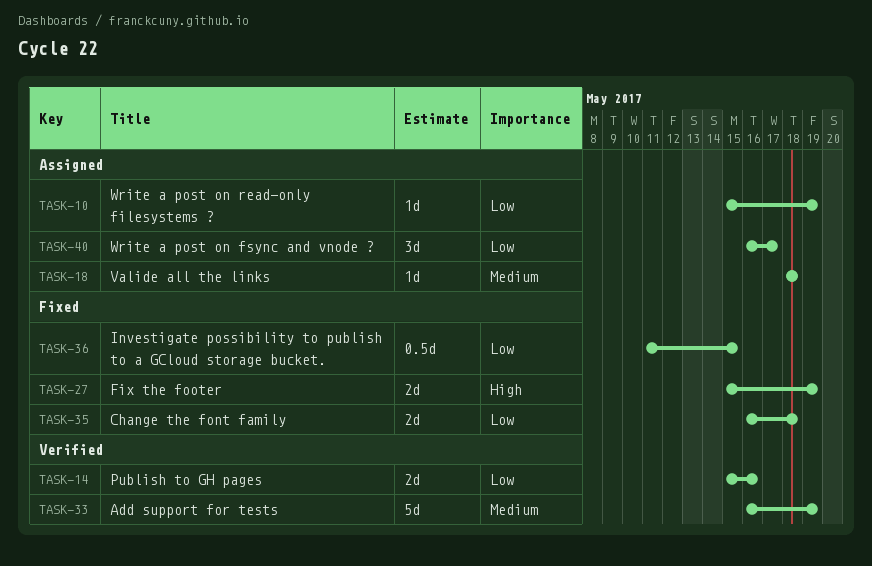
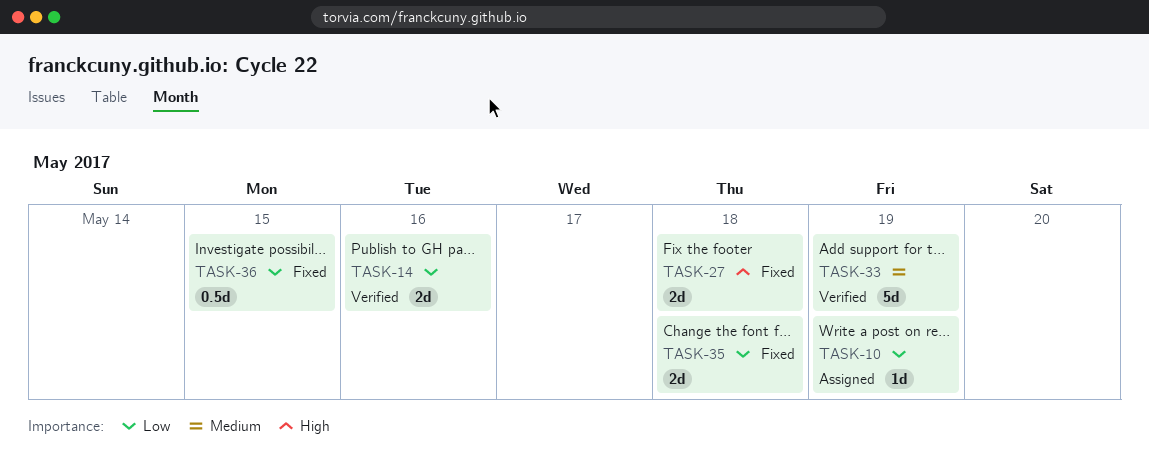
TASK-18: present -> none
TASK-27, due: May 19 -> May 18
TASK-40: present -> none

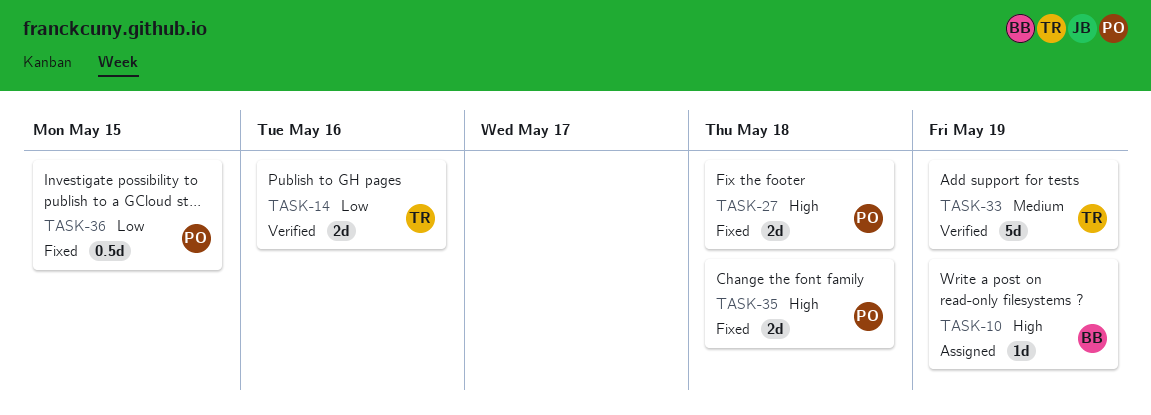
TASK-10, priority: Low -> High
TASK-35, priority: Low -> High

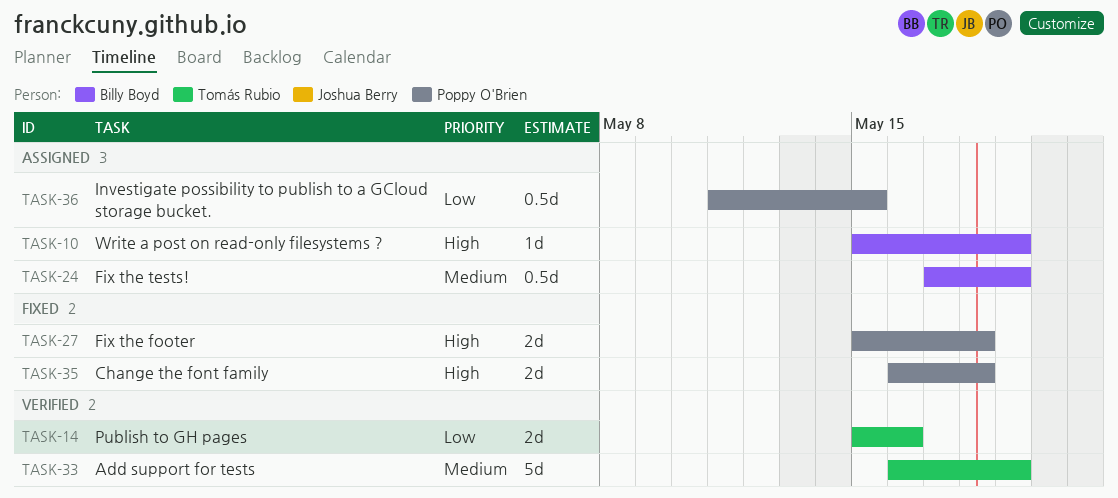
TASK-24: none -> present
TASK-36, status: Fixed -> Assigned

